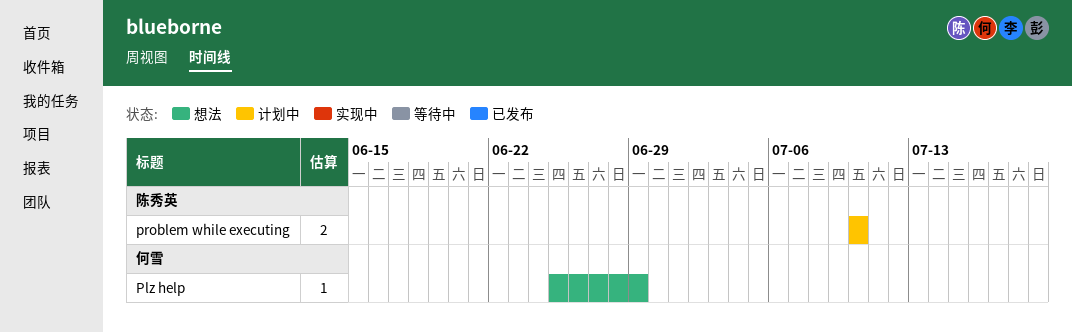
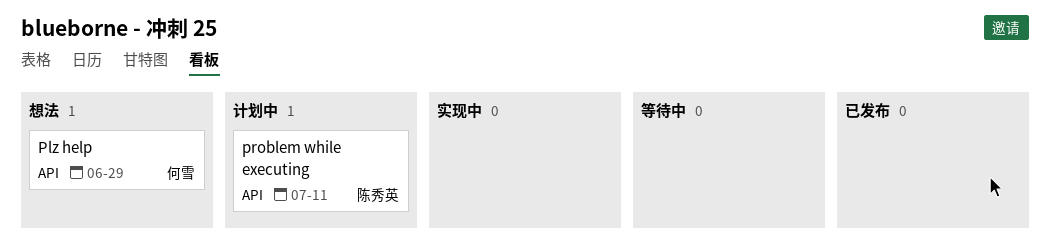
problem while executing, due: Jul 10 -> Jul 11

